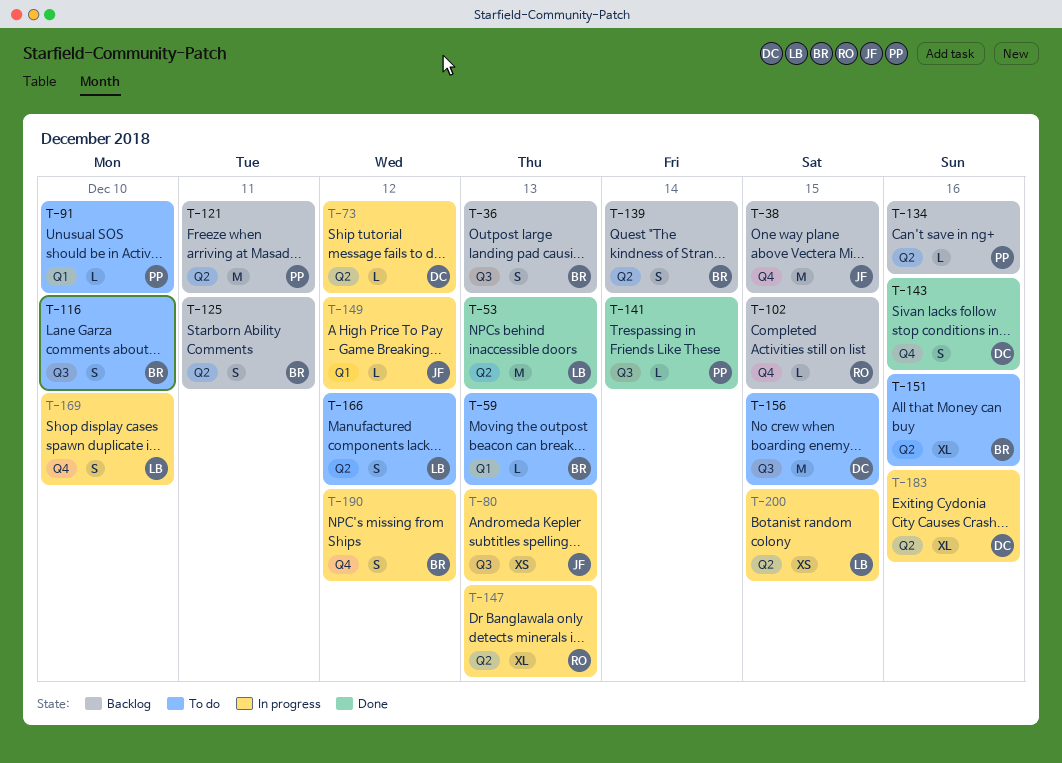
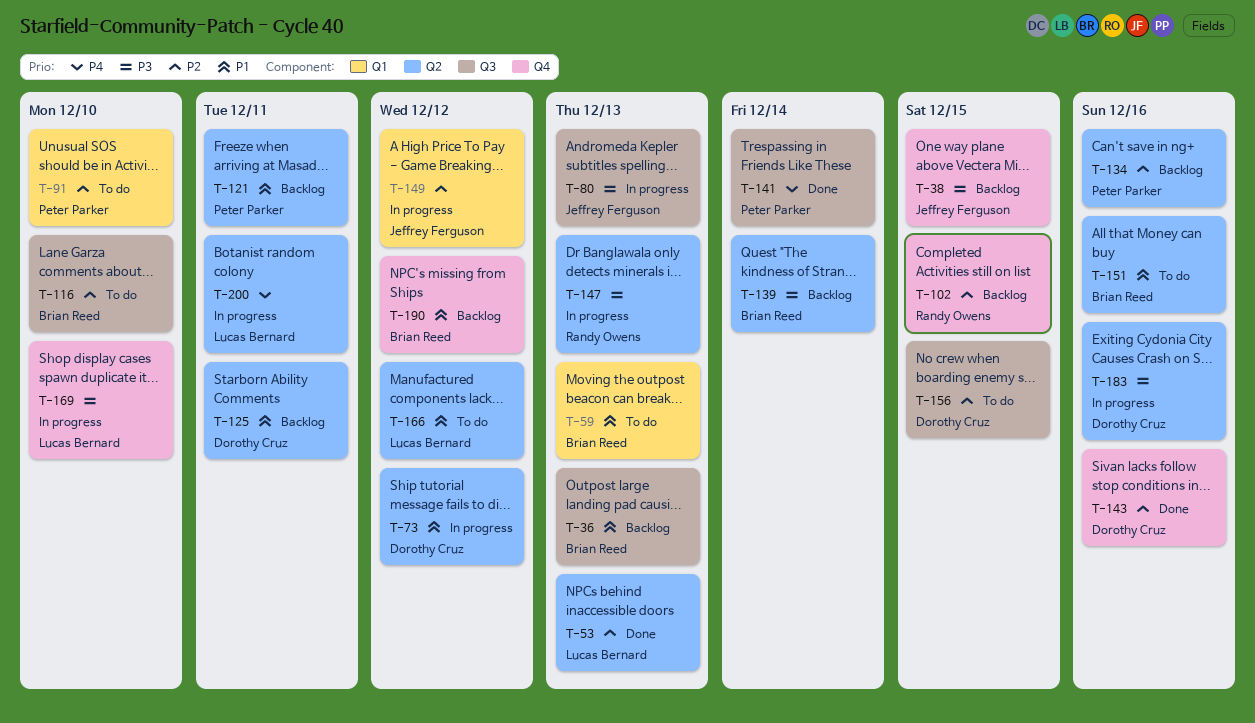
T-125, owner: Brian Reed -> Dorothy Cruz
T-190, status: In progress -> Backlog
T-200, due: Dec 15 -> Dec 11

